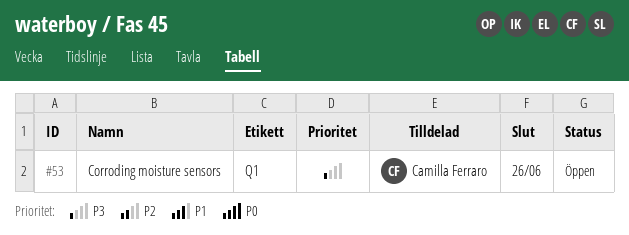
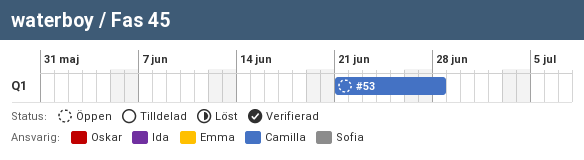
#53, due: Jun 26 -> Jun 28

